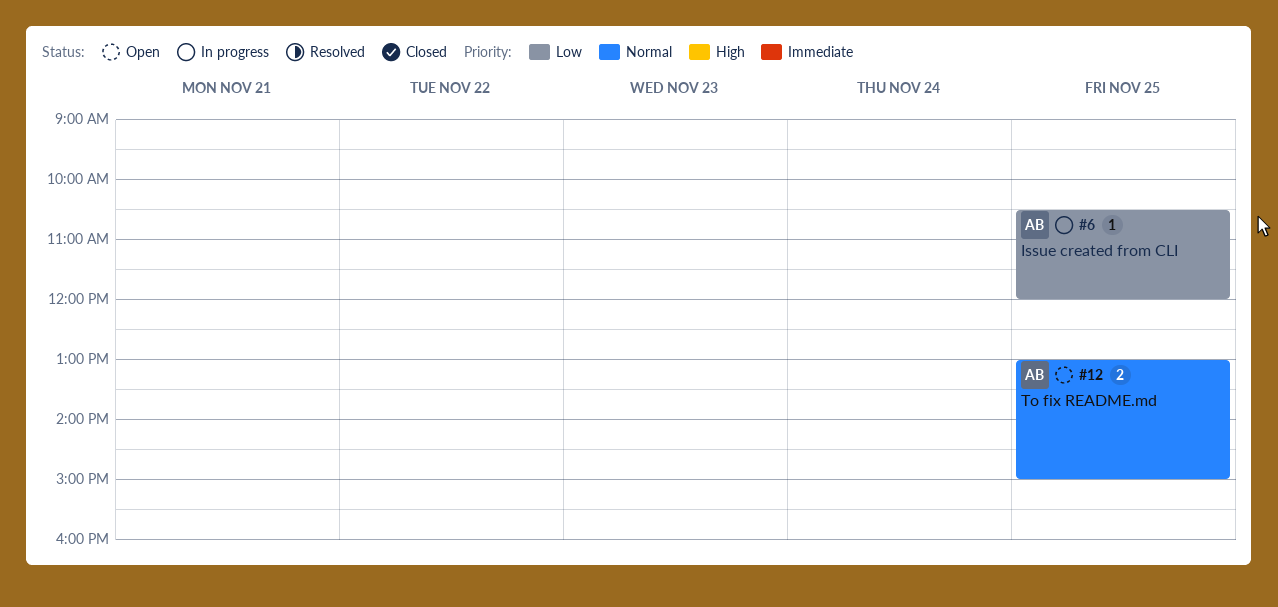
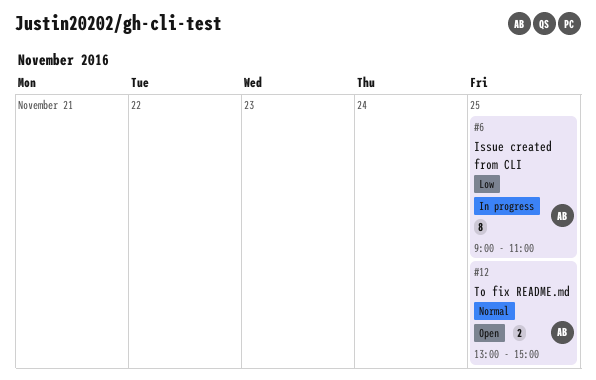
#6, estimate: 1 -> 8
#6, begins: 10:30 -> 09:00
#6, ends: 12:00 -> 11:00

